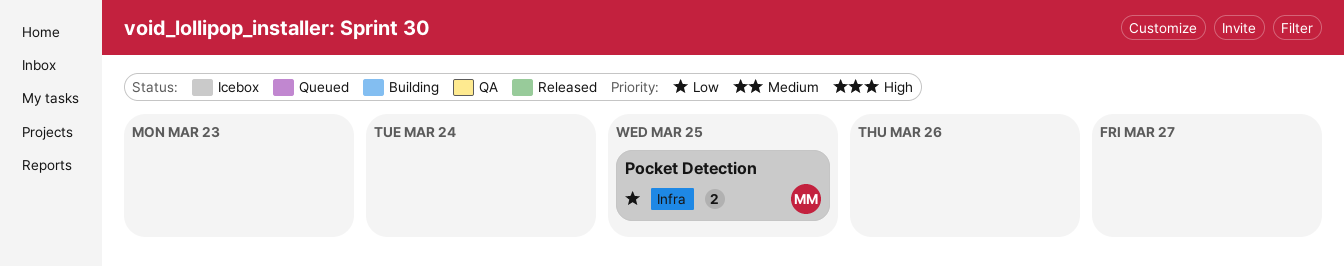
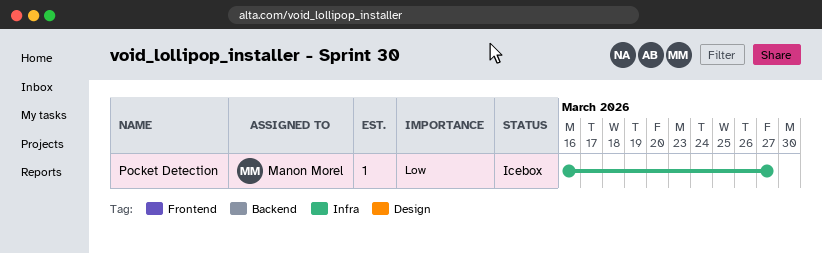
Pocket Detection, estimate: 2 -> 1
Pocket Detection, due: Mar 25 -> Mar 27

